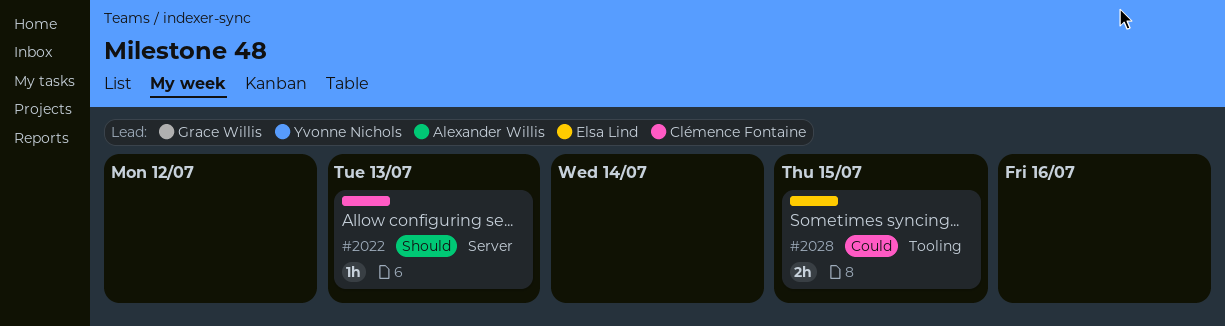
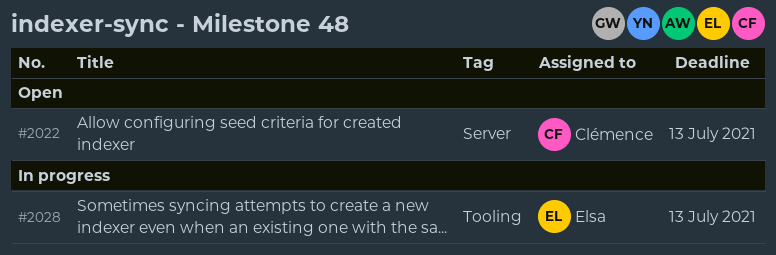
#2028, due: Jul 15 -> Jul 13

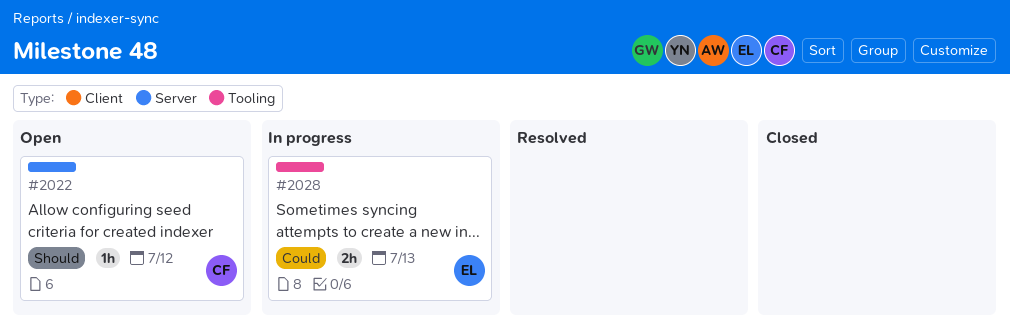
#2022, due: Jul 13 -> Jul 12

